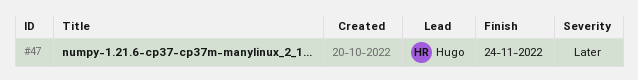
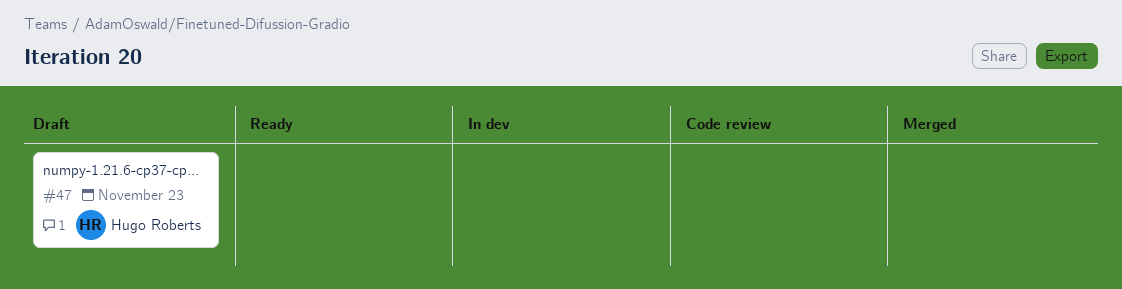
#47, due: Nov 24 -> Nov 23

